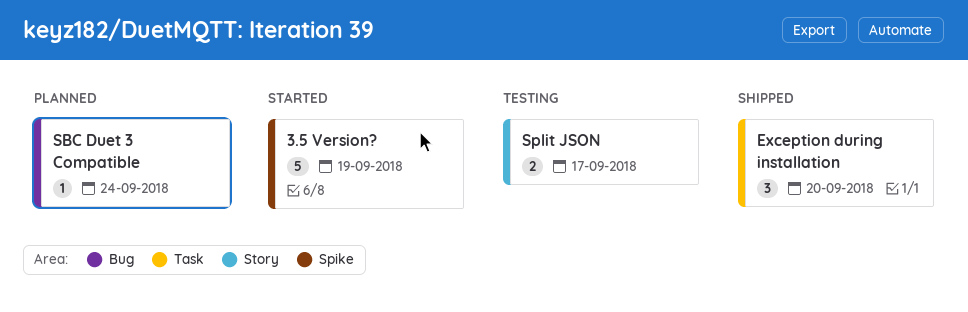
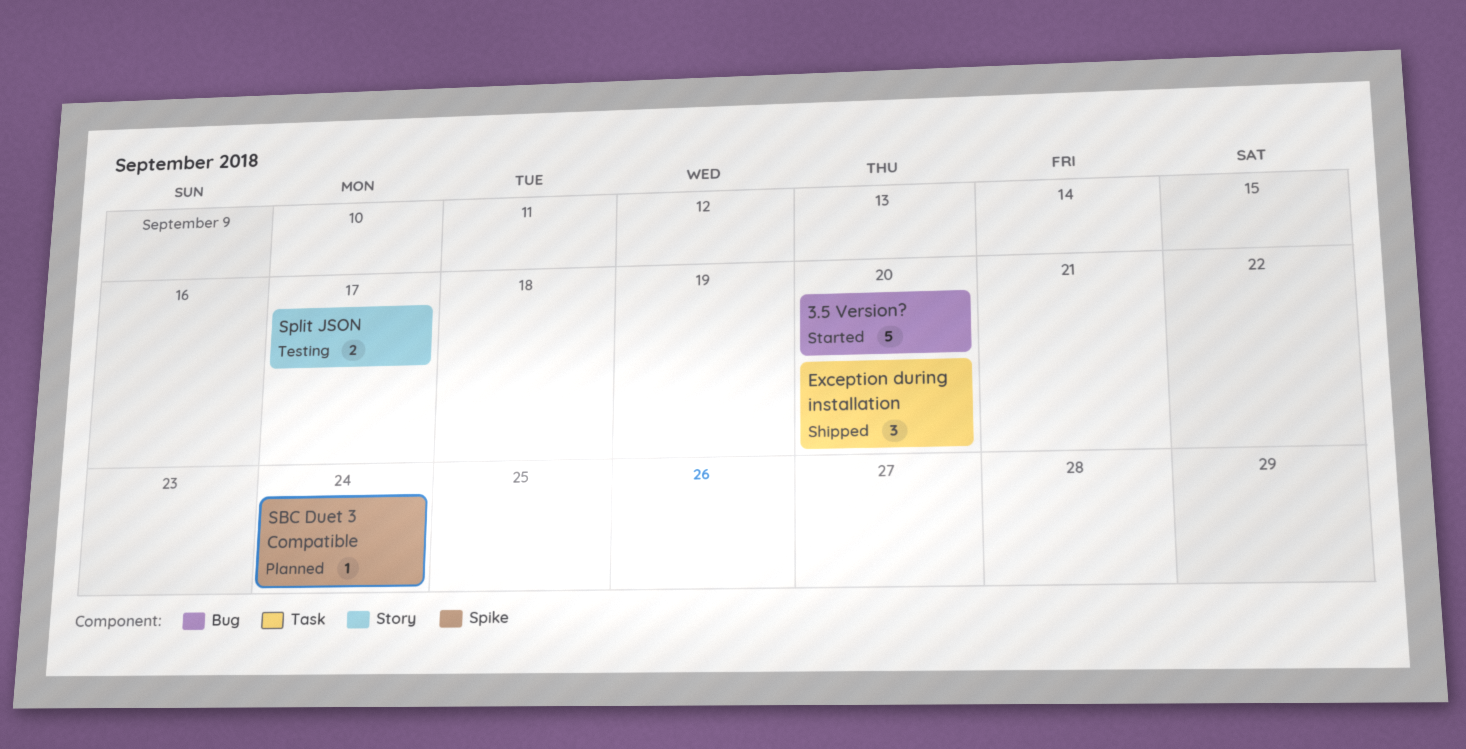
3.5 Version?, label: Spike -> Bug
3.5 Version?, due: Sep 19 -> Sep 20
SBC Duet 3 Compatible, label: Bug -> Spike

